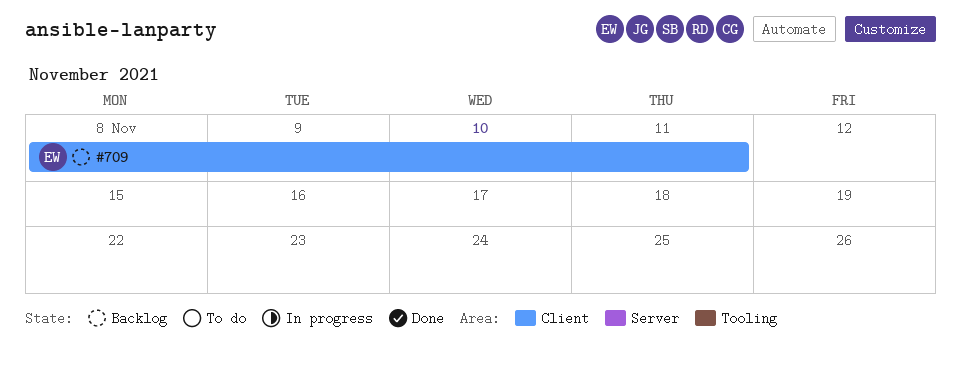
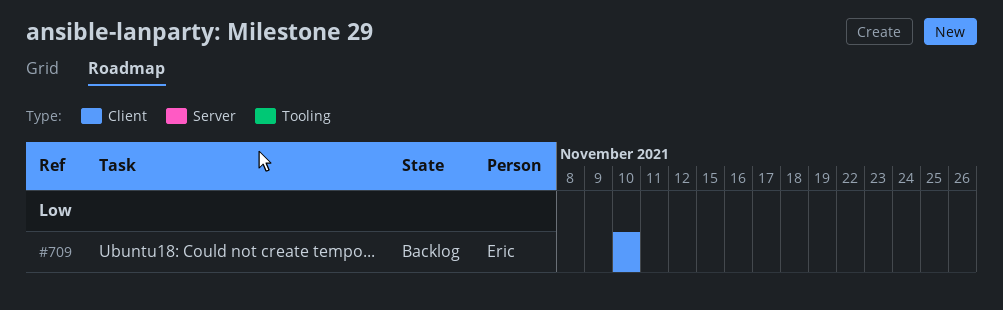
#709, start: Nov 8 -> Nov 10
#709, due: Nov 11 -> Nov 10

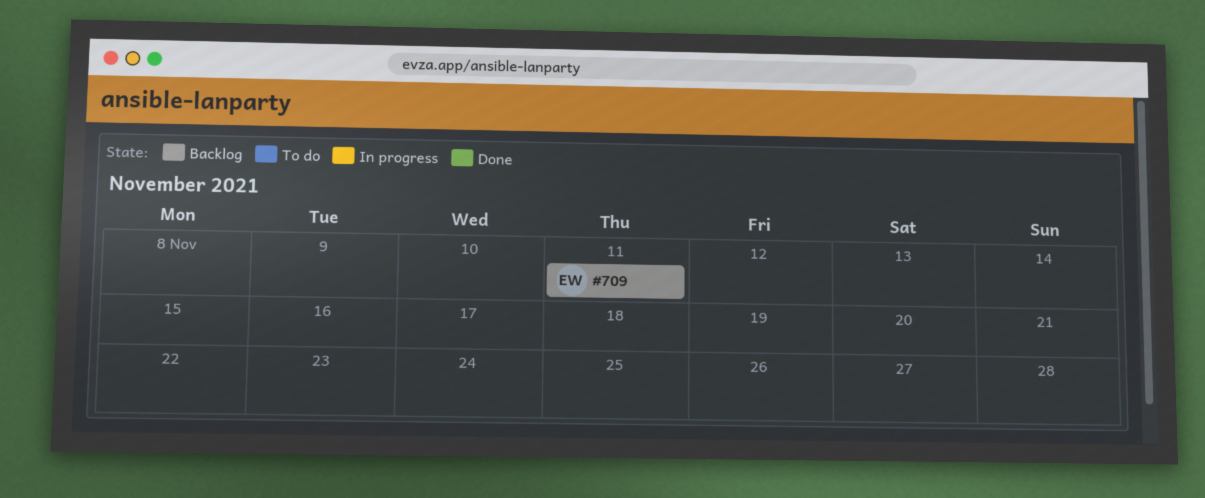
#709, start: Nov 10 -> Nov 11
#709, due: Nov 10 -> Nov 11

